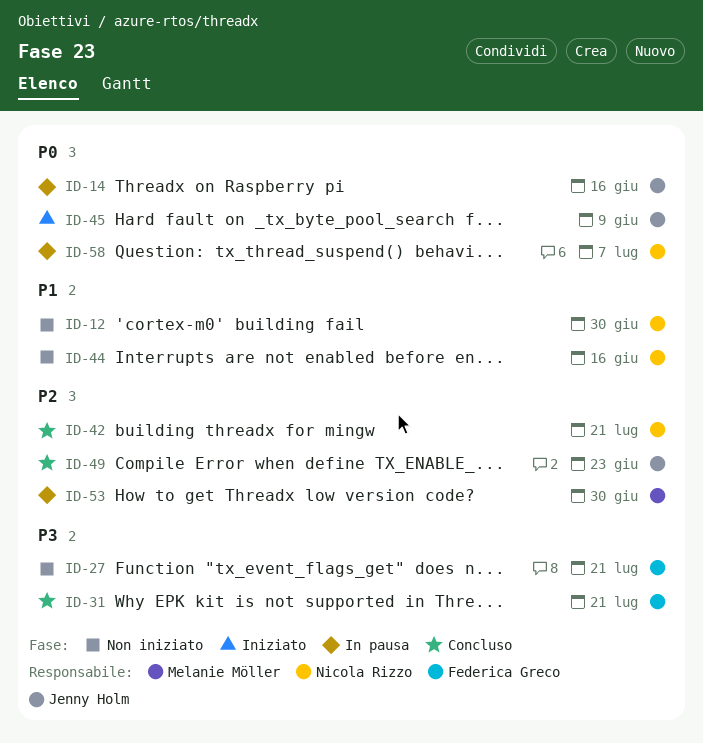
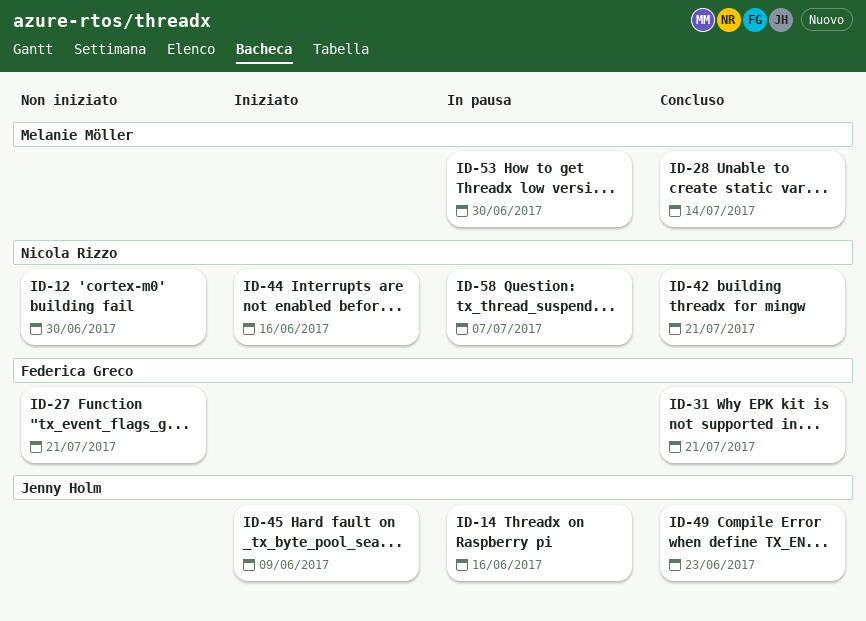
ID-28: none -> present
ID-44, status: Non iniziato -> Iniziato

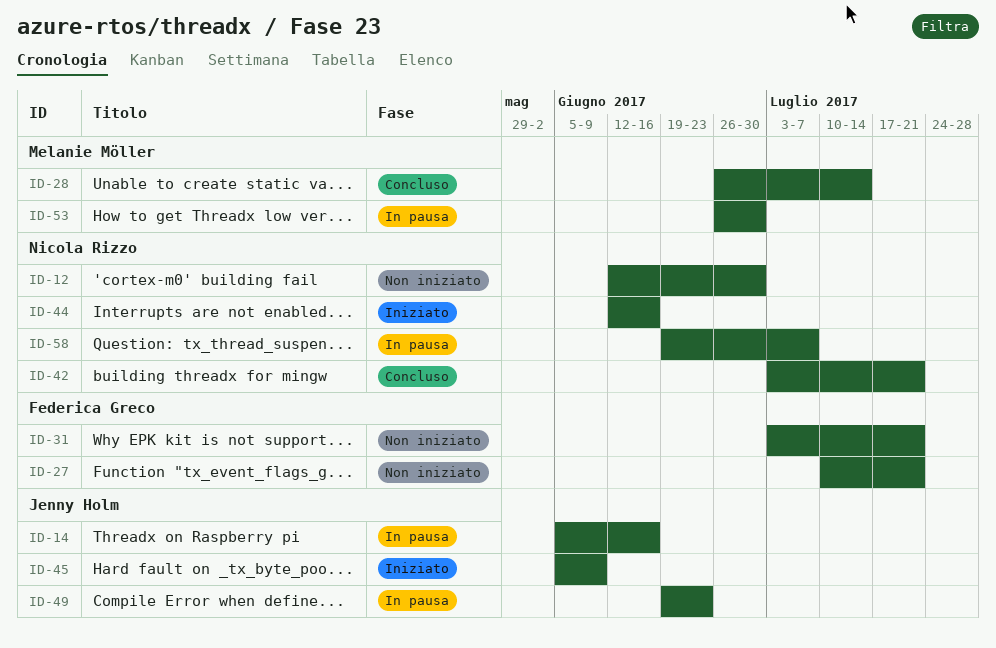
ID-31, status: Concluso -> Non iniziato
ID-49, status: Concluso -> In pausa

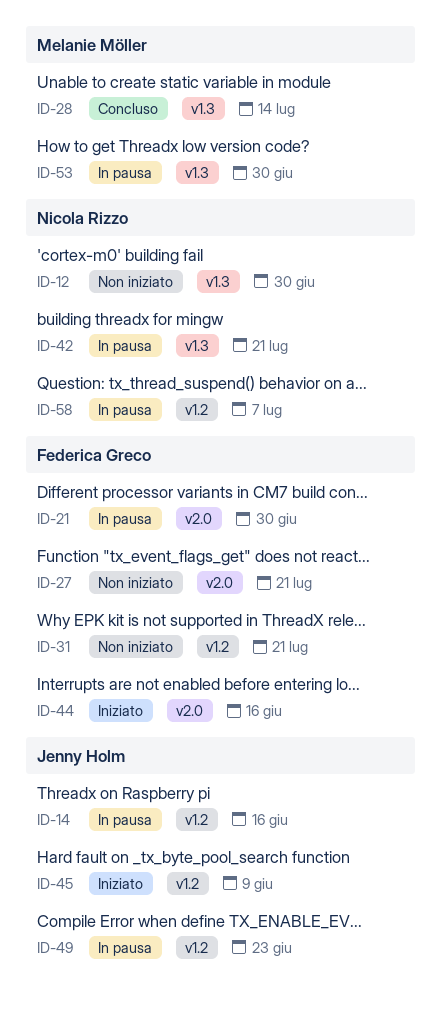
ID-21: none -> present
ID-42, status: Concluso -> In pausa
ID-44, owner: Nicola Rizzo -> Federica Greco

